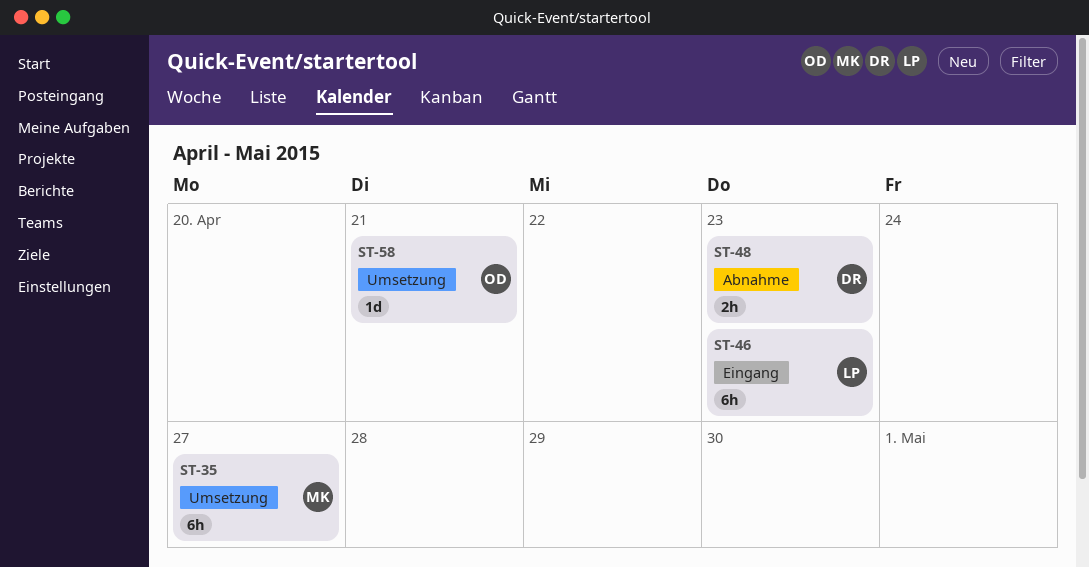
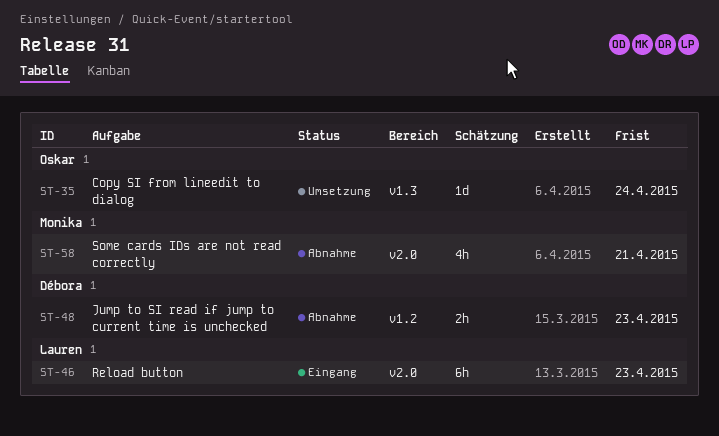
ST-35, owner: Monika -> Oskar
ST-35, estimate: 6h -> 1d
ST-35, due: Apr 27 -> Apr 24
ST-58, status: Umsetzung -> Abnahme
ST-58, owner: Oskar -> Monika
ST-58, estimate: 1d -> 4h

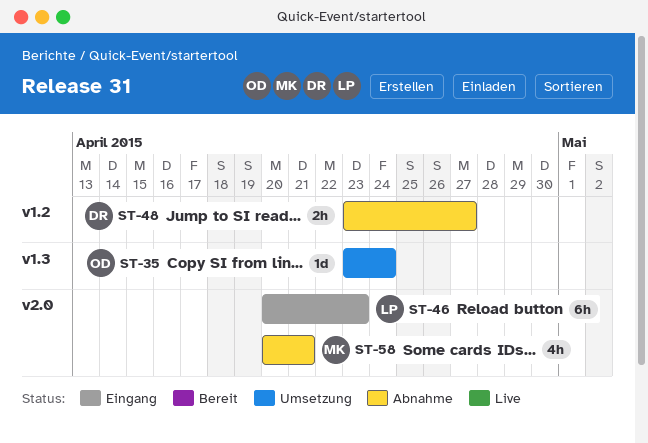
ST-48, due: Apr 23 -> Apr 27

